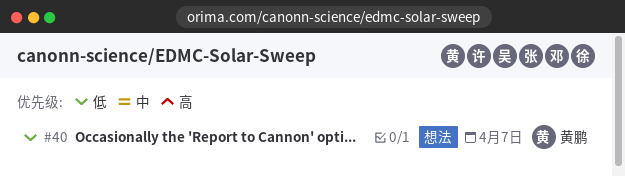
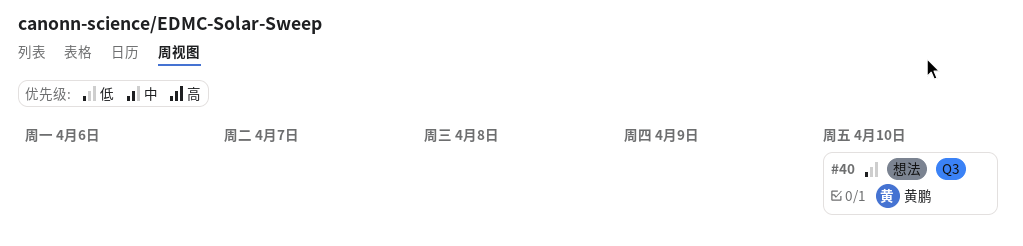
#40, due: Apr 7 -> Apr 10

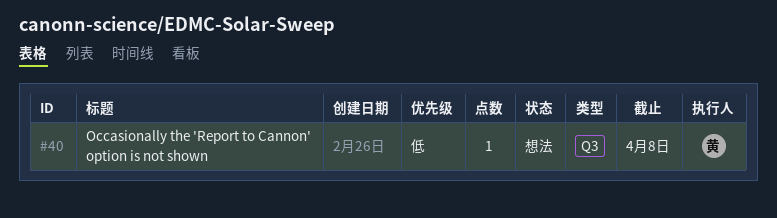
#40, due: Apr 10 -> Apr 8

